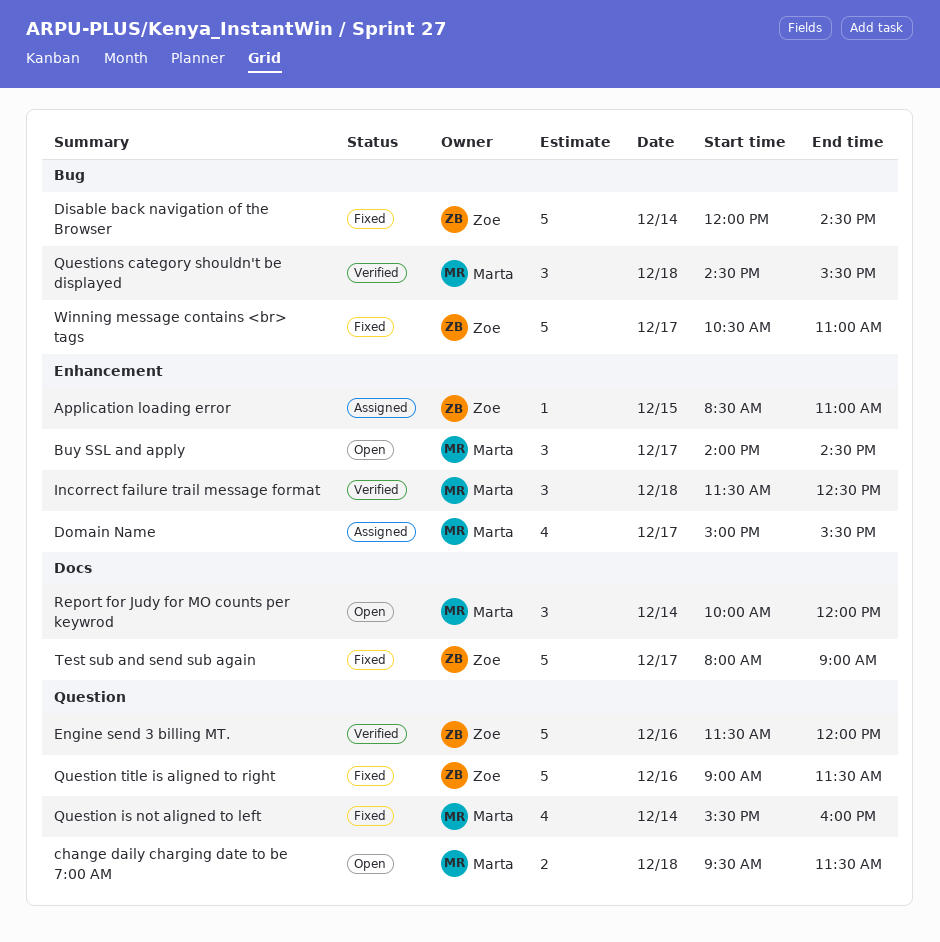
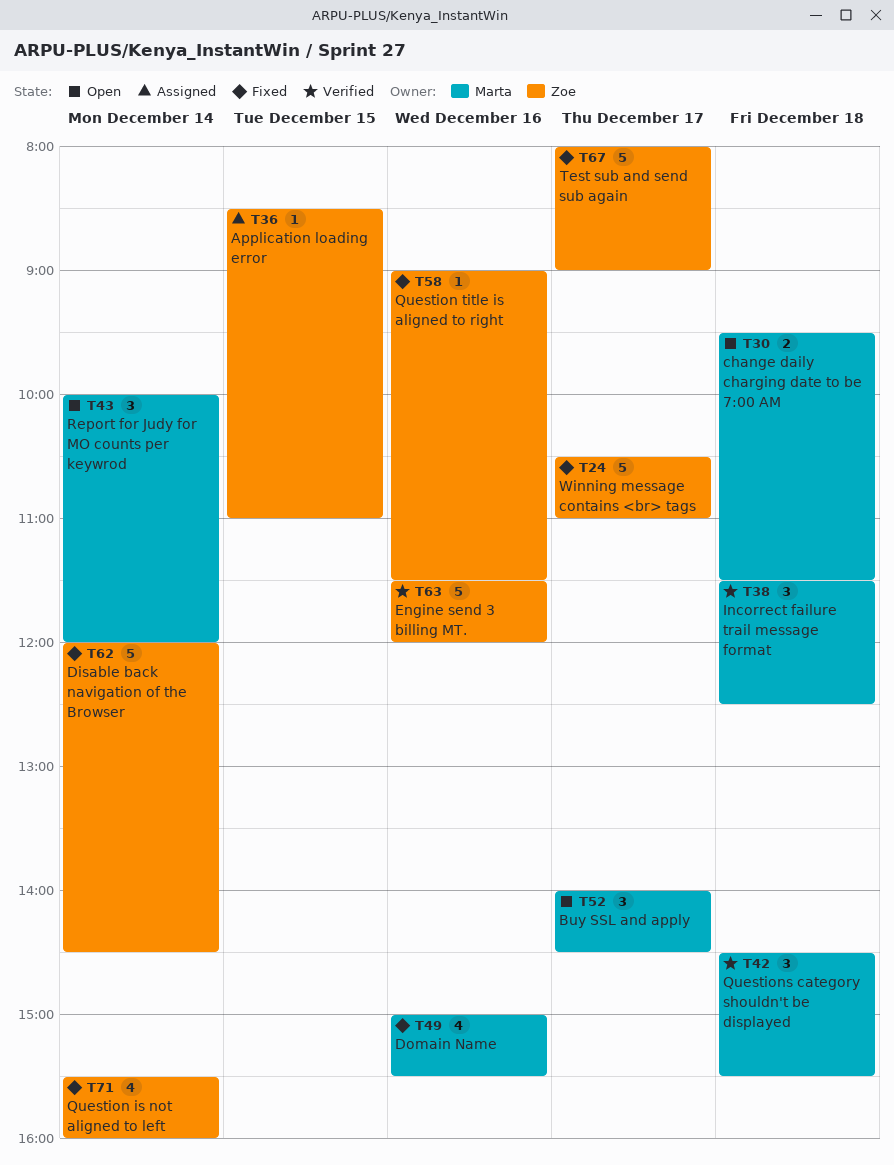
Domain Name, status: Assigned -> Fixed
Domain Name, day: Dec 17 -> Dec 16
Question is not aligned to left, owner: Marta -> Zoe
Question title is aligned to right, estimate: 5 -> 1

